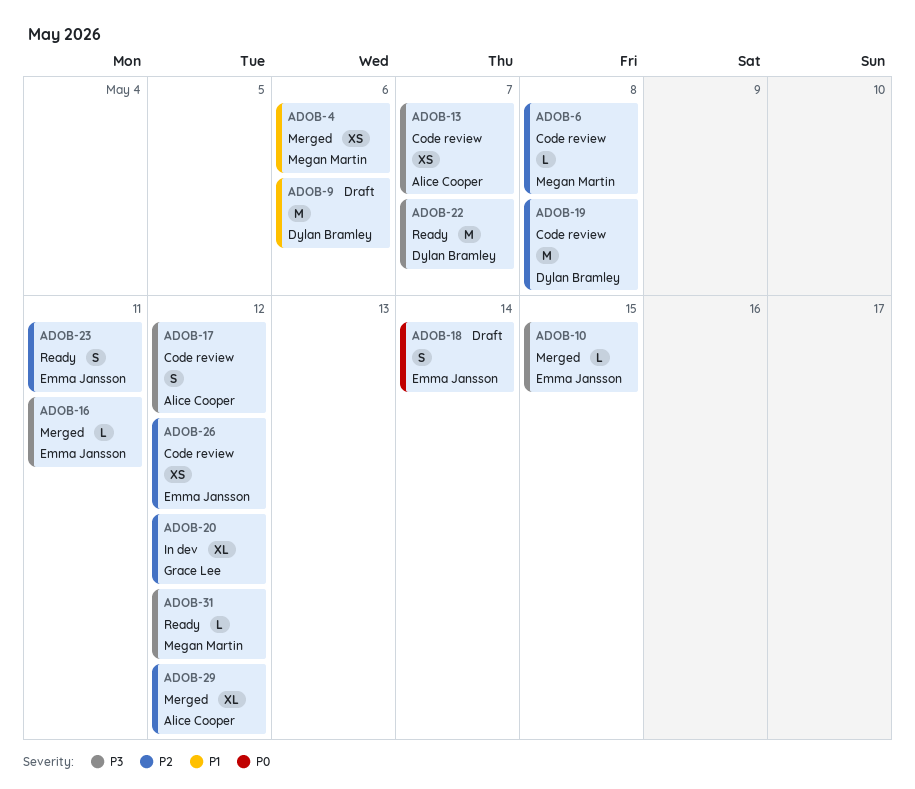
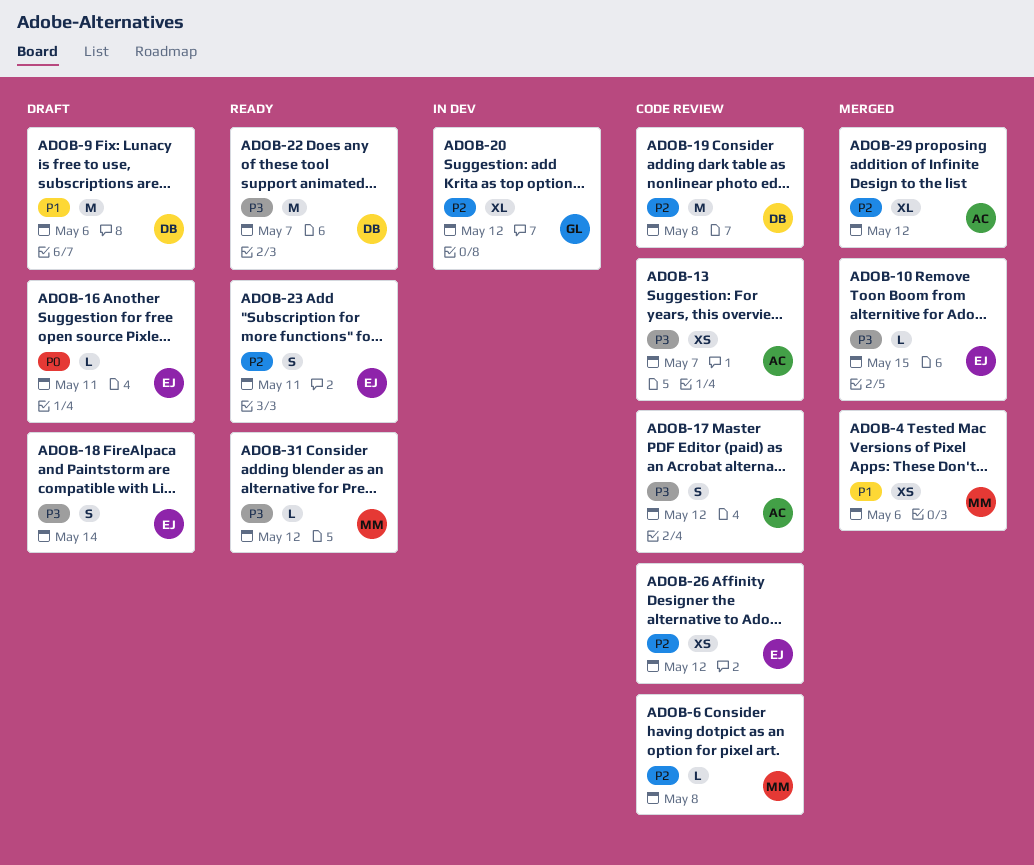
ADOB-16, status: Merged -> Draft
ADOB-16, priority: P3 -> P0
ADOB-18, priority: P0 -> P3

